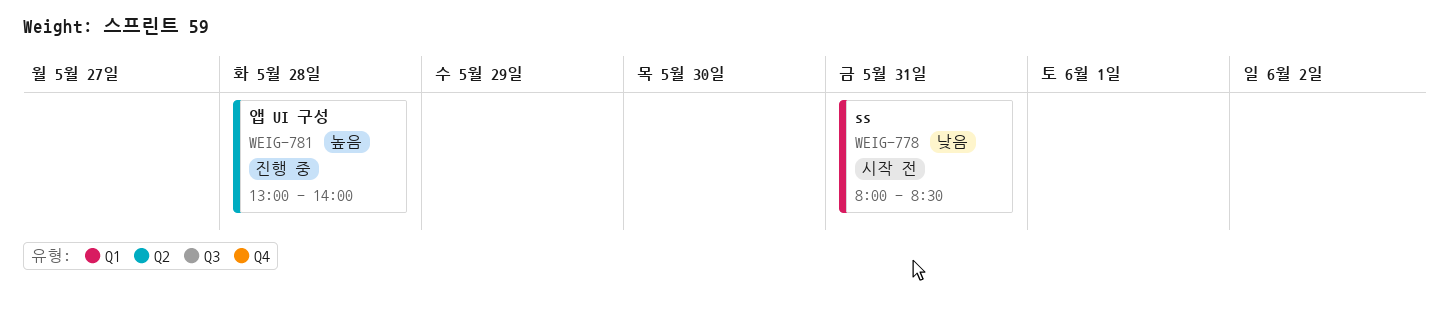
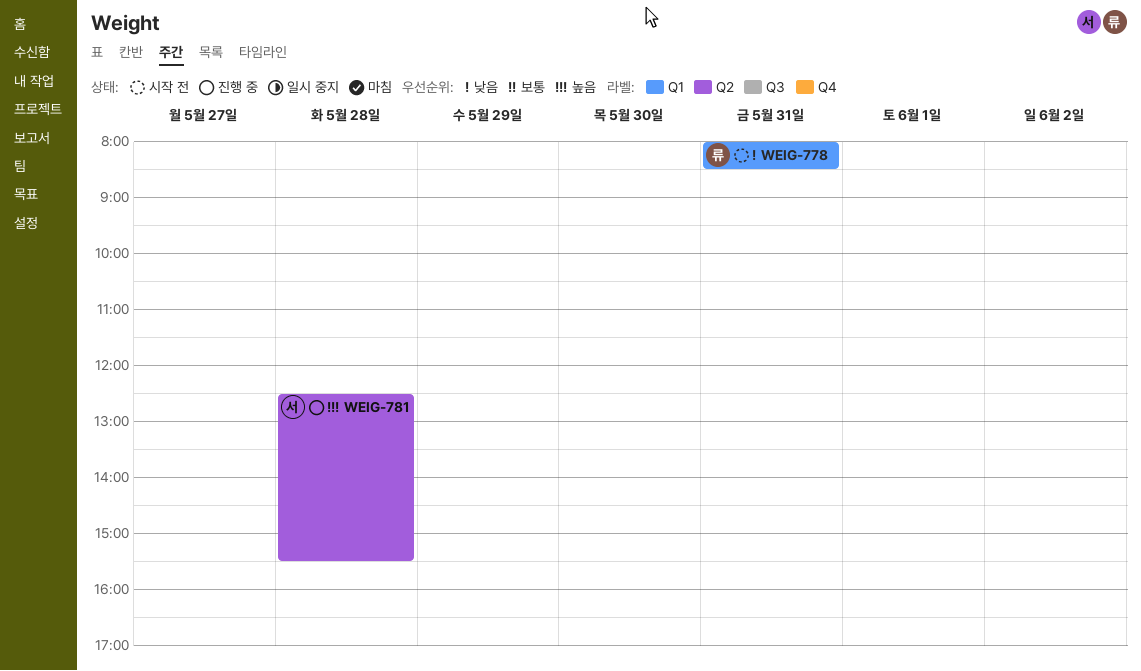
WEIG-781, begins: 13:00 -> 12:30
WEIG-781, ends: 14:00 -> 15:30

